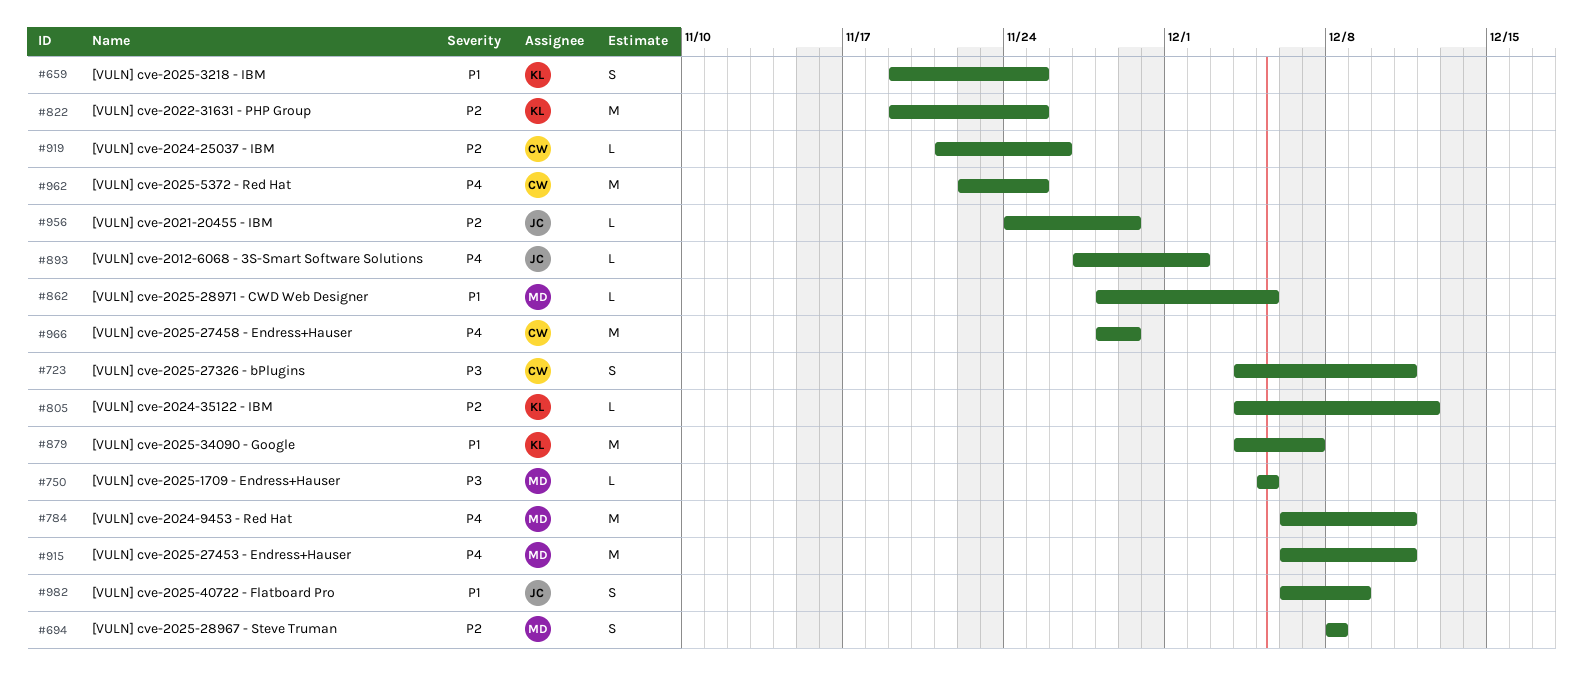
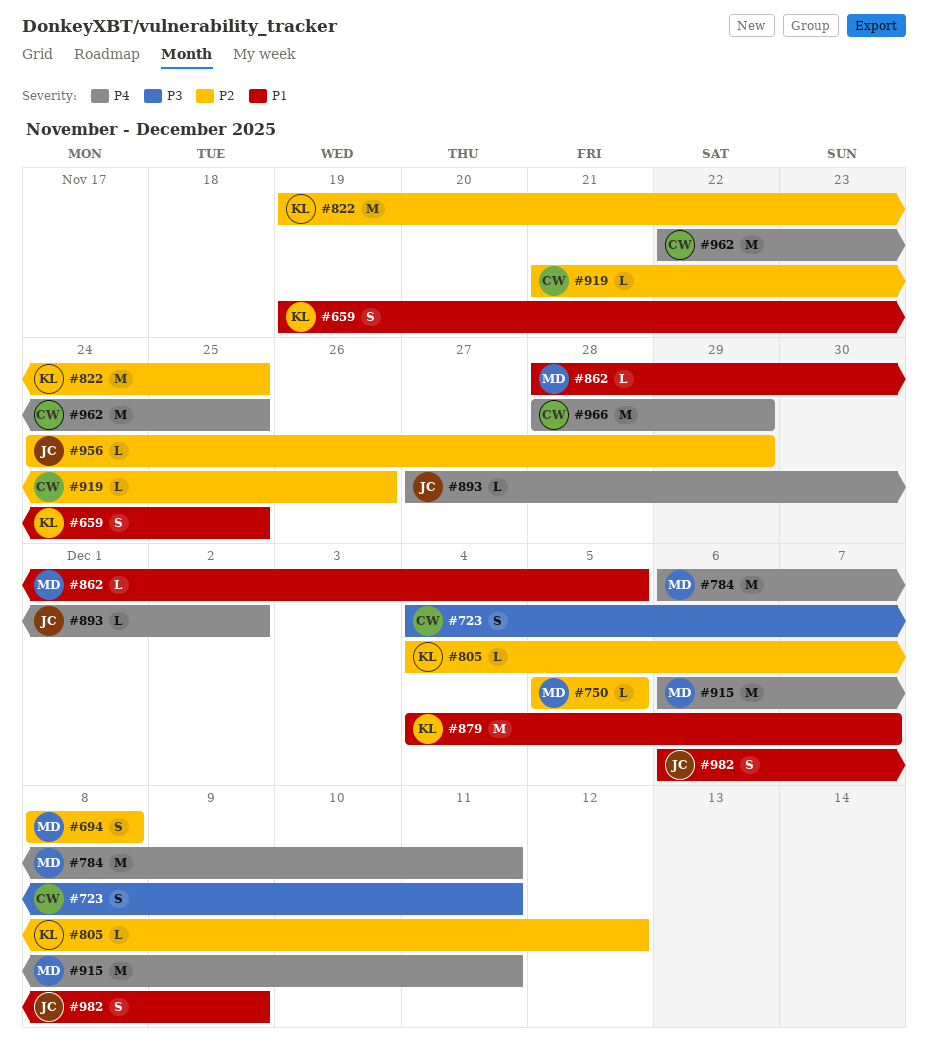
#750, priority: P3 -> P2

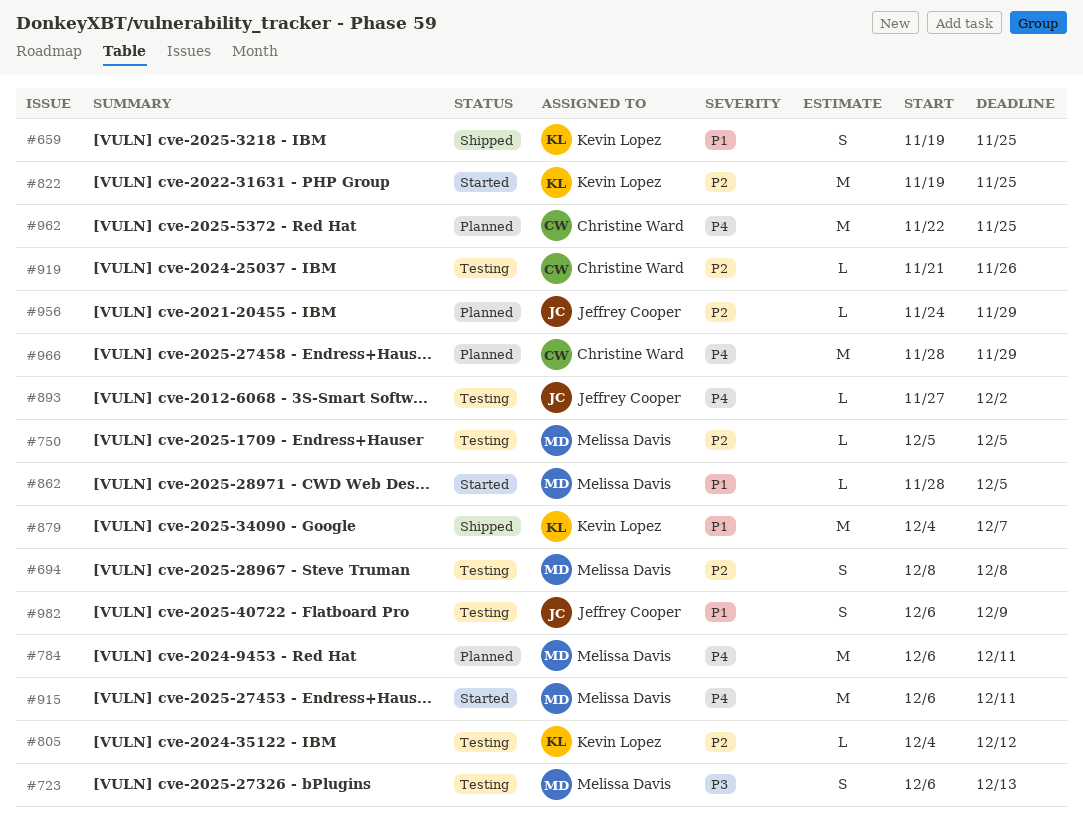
#723, owner: Christine Ward -> Melissa Davis
#723, start: Dec 4 -> Dec 6
#723, due: Dec 11 -> Dec 13

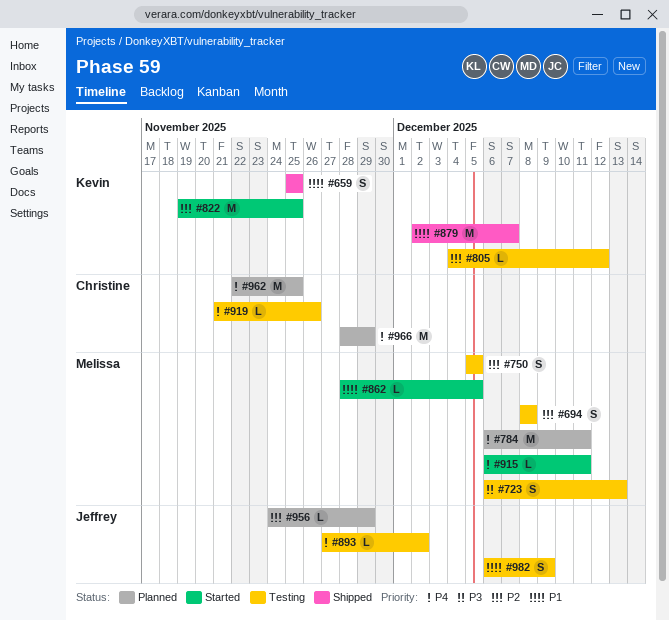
#659, start: Nov 19 -> Nov 25
#750, estimate: L -> S
#879, start: Dec 4 -> Dec 2
#915, estimate: M -> L
#919, priority: P2 -> P4

